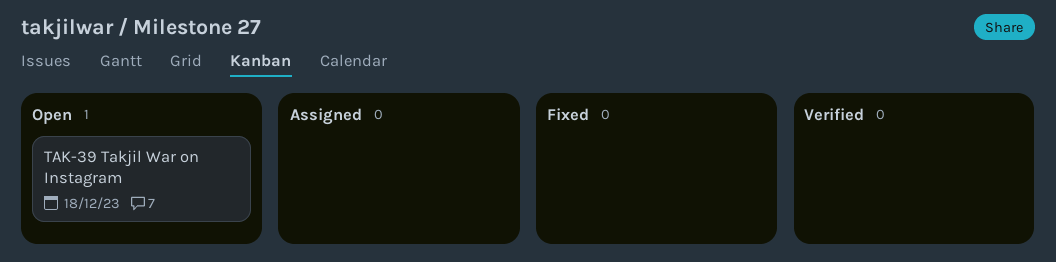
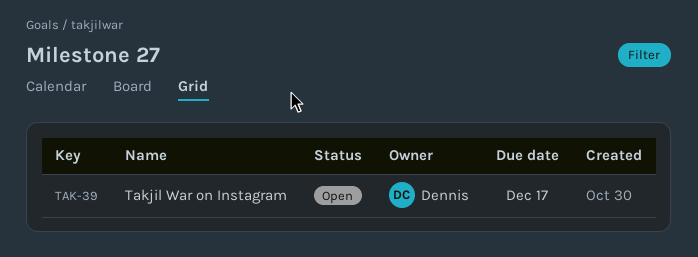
TAK-39, due: Dec 18 -> Dec 17

